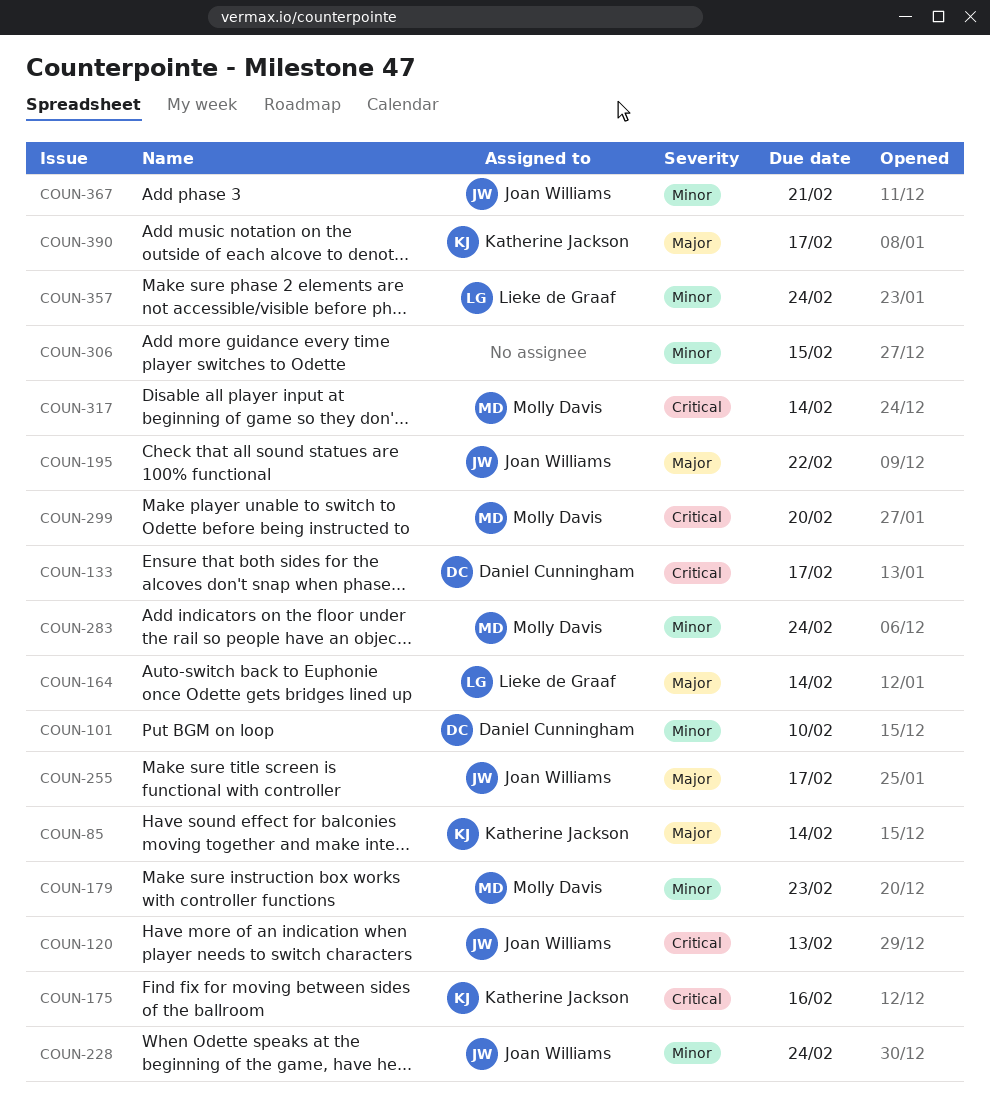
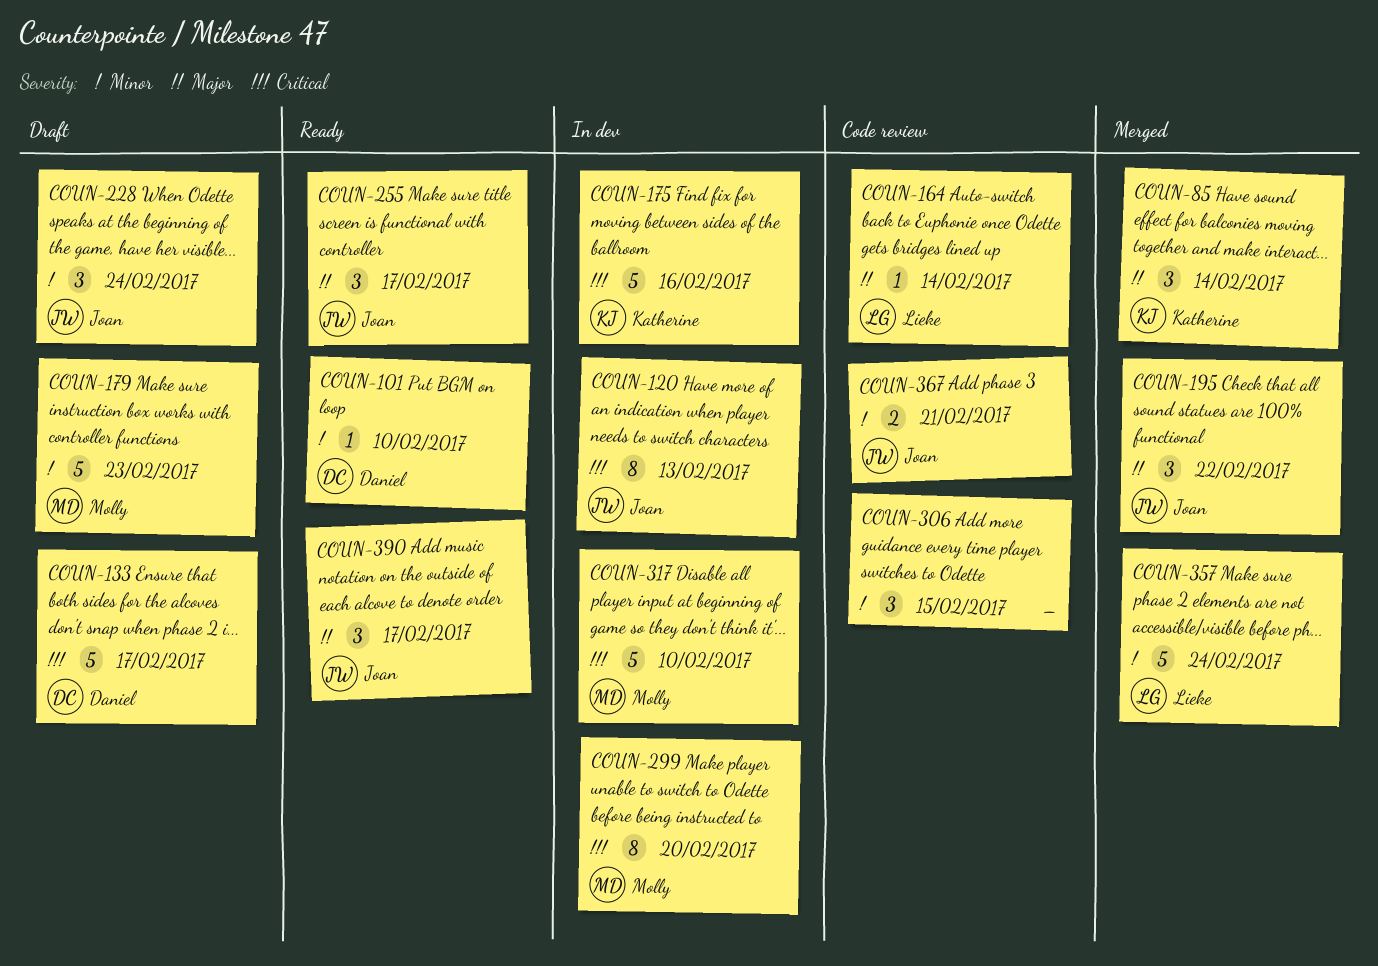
COUN-283: present -> none
COUN-317, due: Feb 14 -> Feb 10
COUN-390, owner: Katherine Jackson -> Joan Williams

